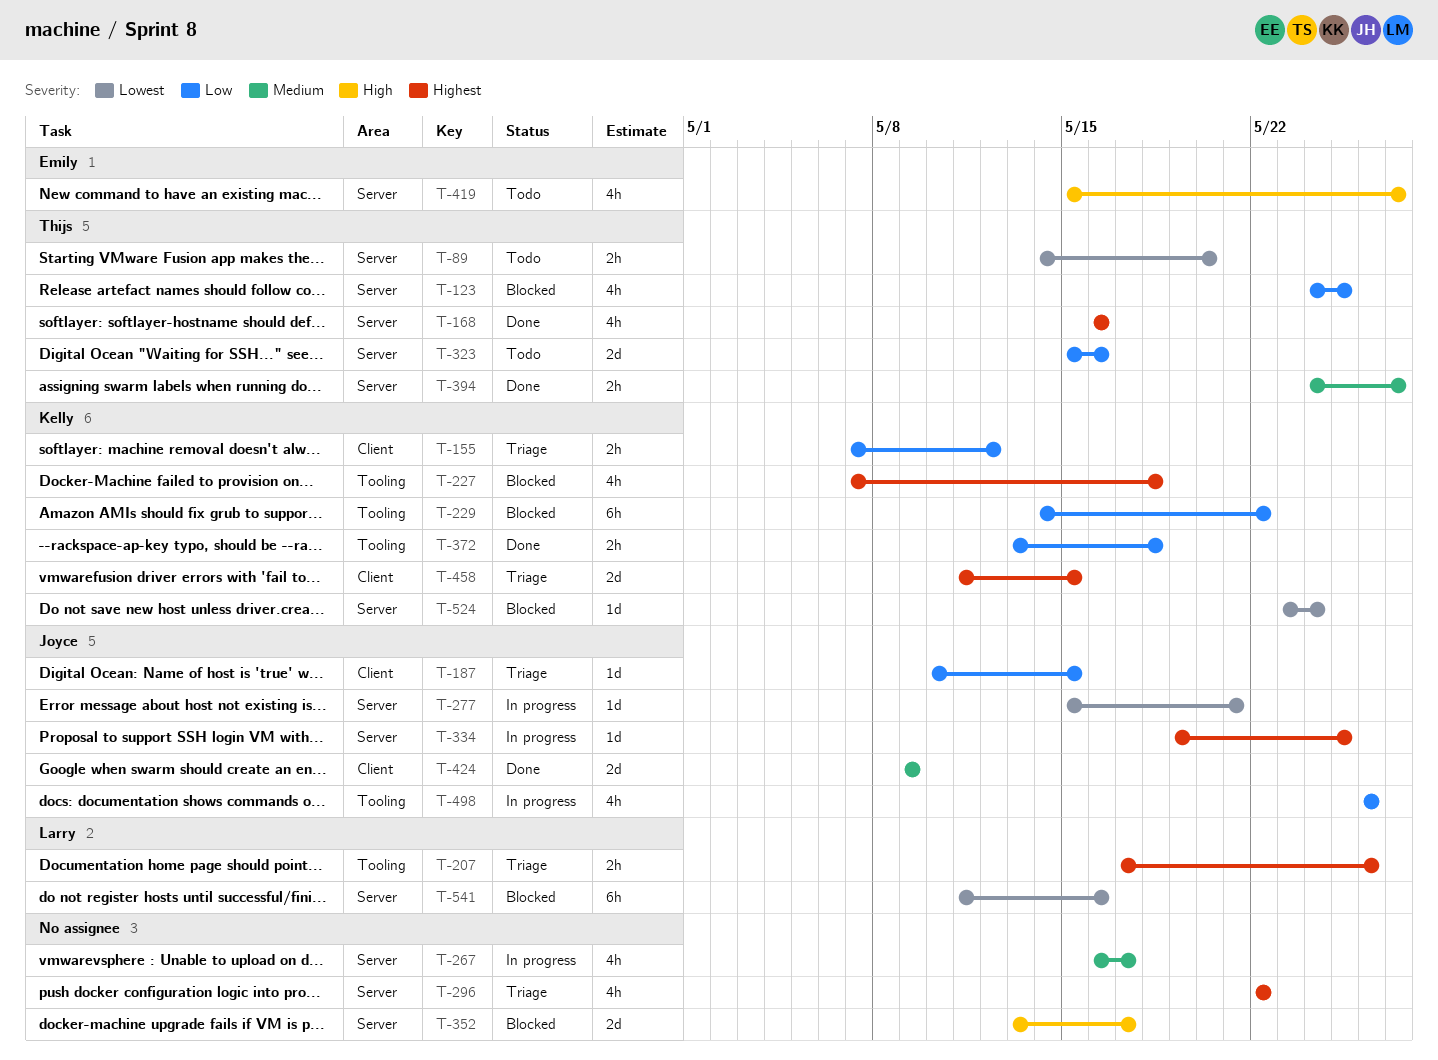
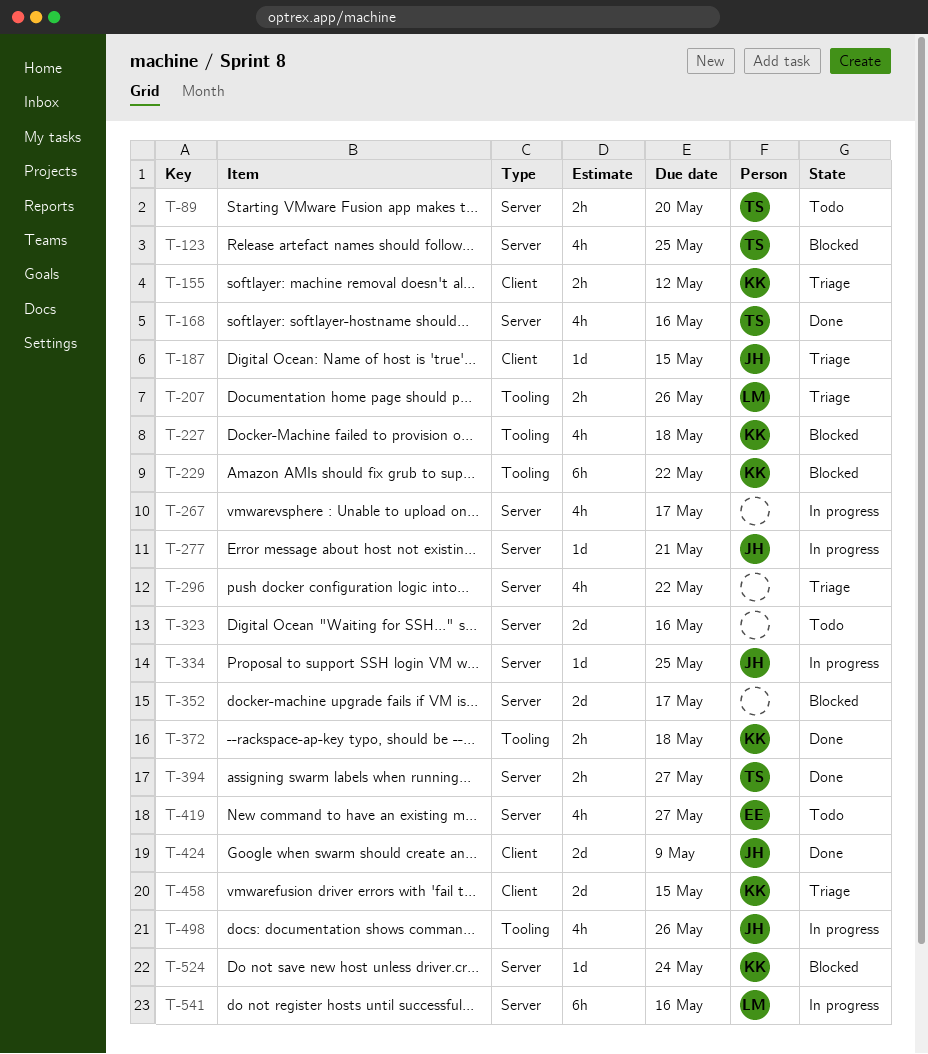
T-323, owner: Thijs -> none
T-541, status: Blocked -> In progress

